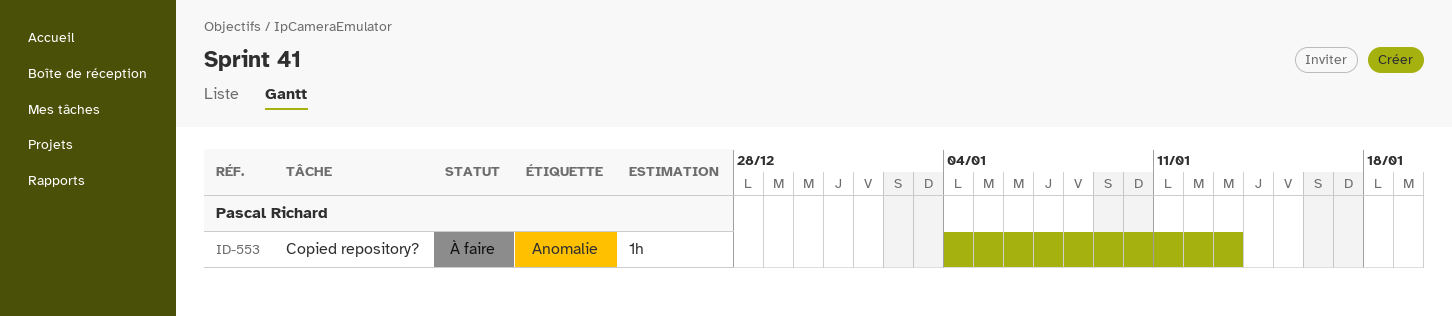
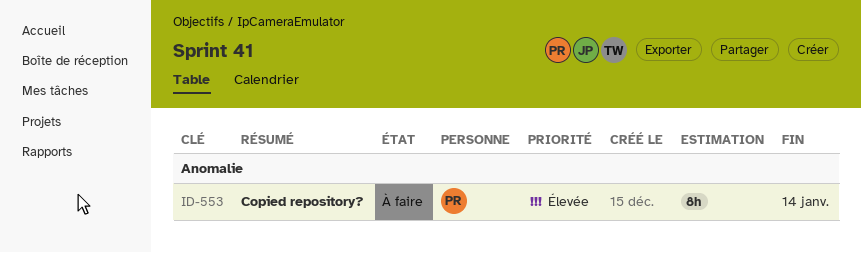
ID-553, estimate: 1h -> 8h
ID-553, due: Jan 13 -> Jan 14

